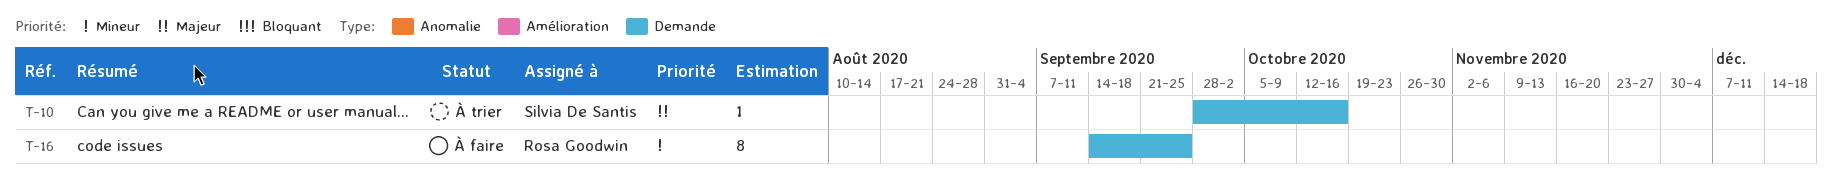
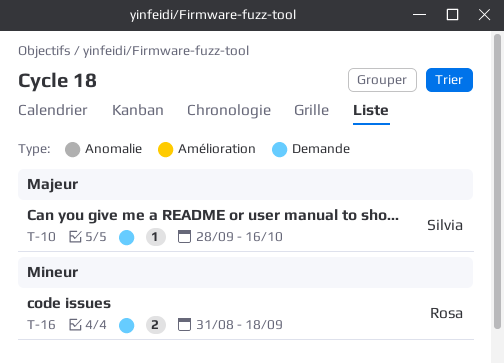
T-16, estimate: 8 -> 2
T-16, start: Sep 14 -> Aug 31
T-16, due: Sep 25 -> Sep 18

